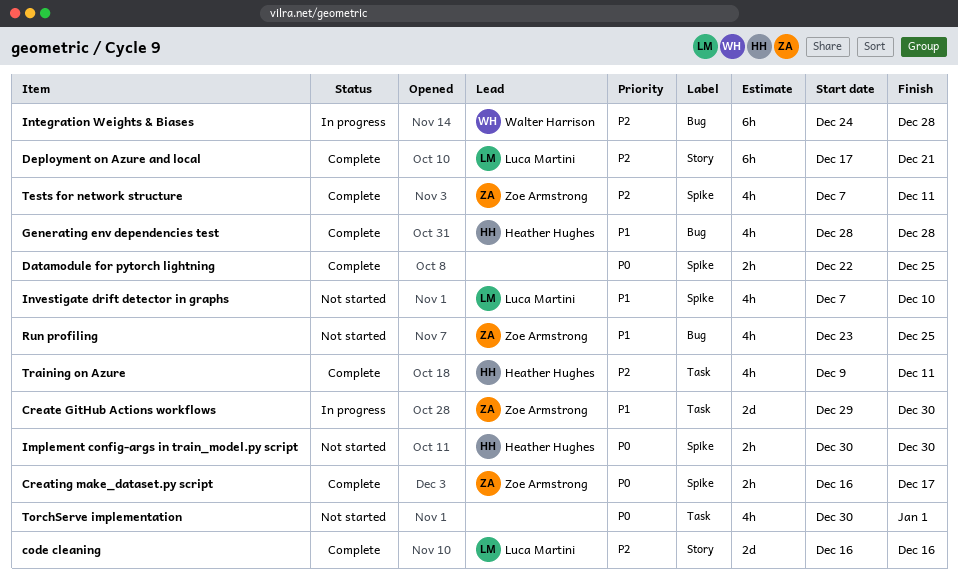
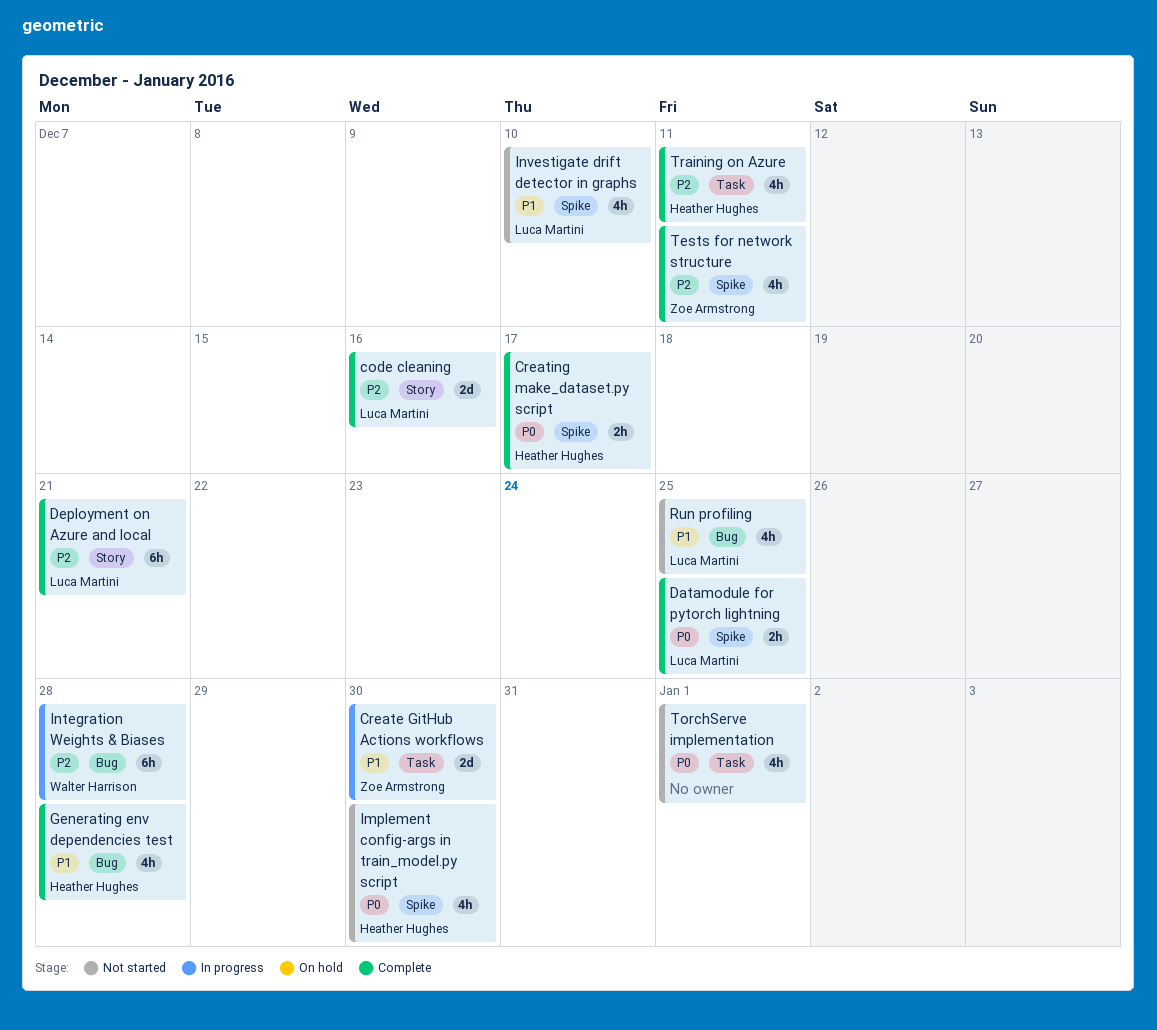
Creating make_dataset.py script, owner: Zoe Armstrong -> Heather Hughes
Datamodule for pytorch lightning, owner: none -> Luca Martini
Implement config-args in train_model.py script, estimate: 2h -> 4h
Run profiling, owner: Zoe Armstrong -> Luca Martini

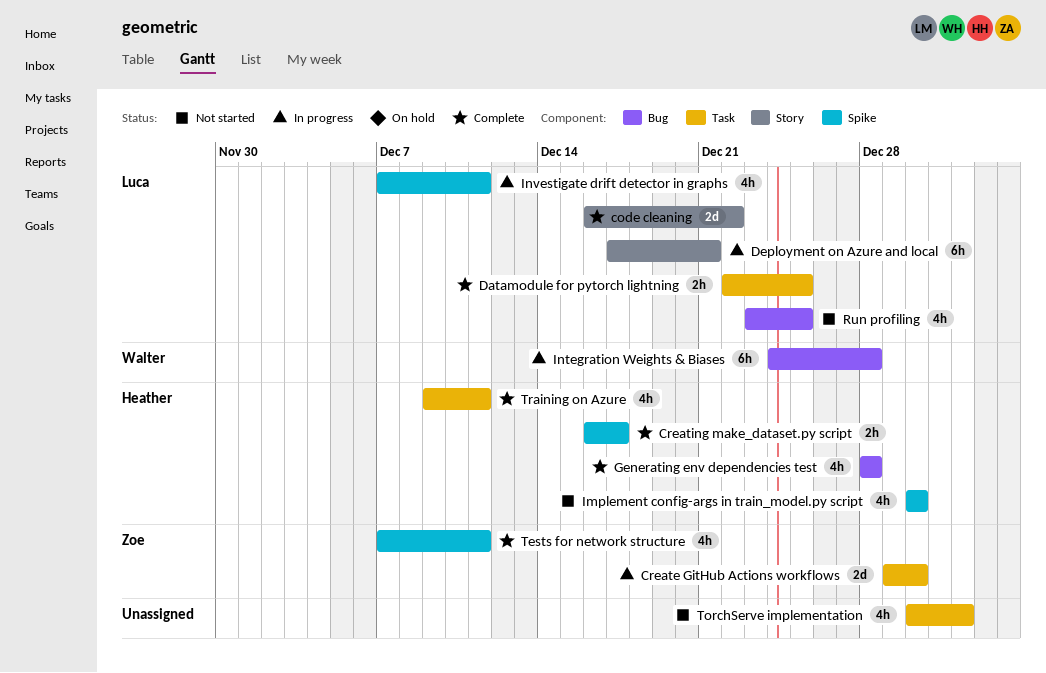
code cleaning, due: Dec 16 -> Dec 22
Datamodule for pytorch lightning, label: Spike -> Task
Deployment on Azure and local, status: Complete -> In progress
Investigate drift detector in graphs, status: Not started -> In progress
Investigate drift detector in graphs, due: Dec 10 -> Dec 11

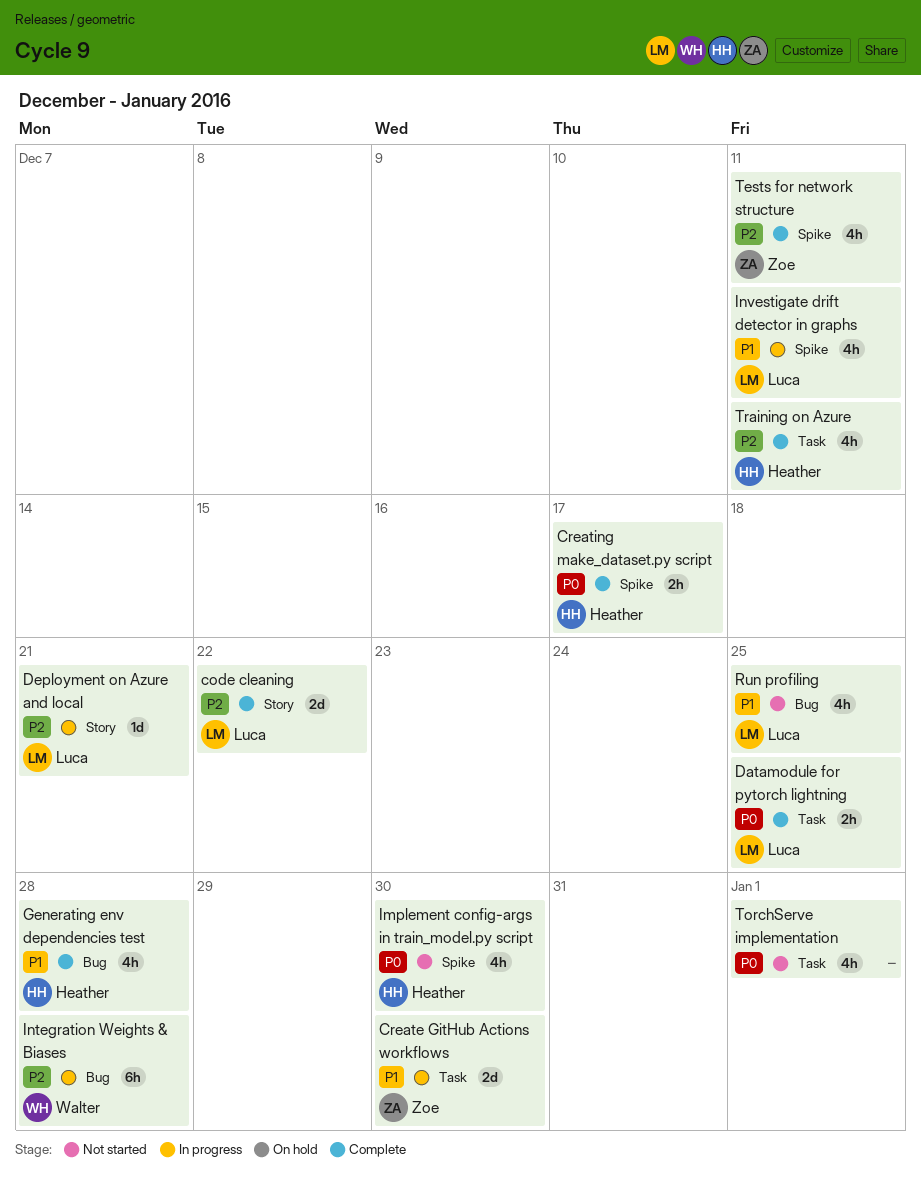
Deployment on Azure and local, estimate: 6h -> 1d

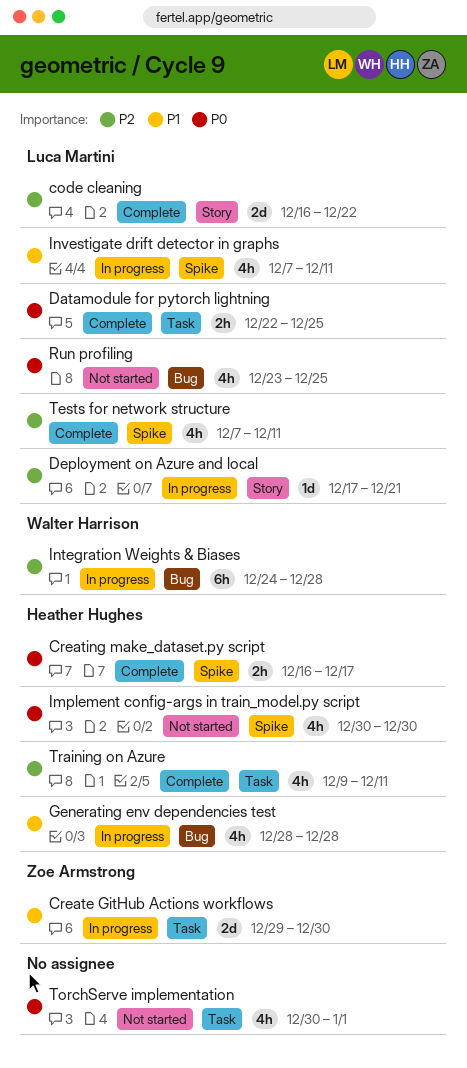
Generating env dependencies test, status: Complete -> In progress
Run profiling, priority: P1 -> P0
Tests for network structure, owner: Zoe Armstrong -> Luca Martini

